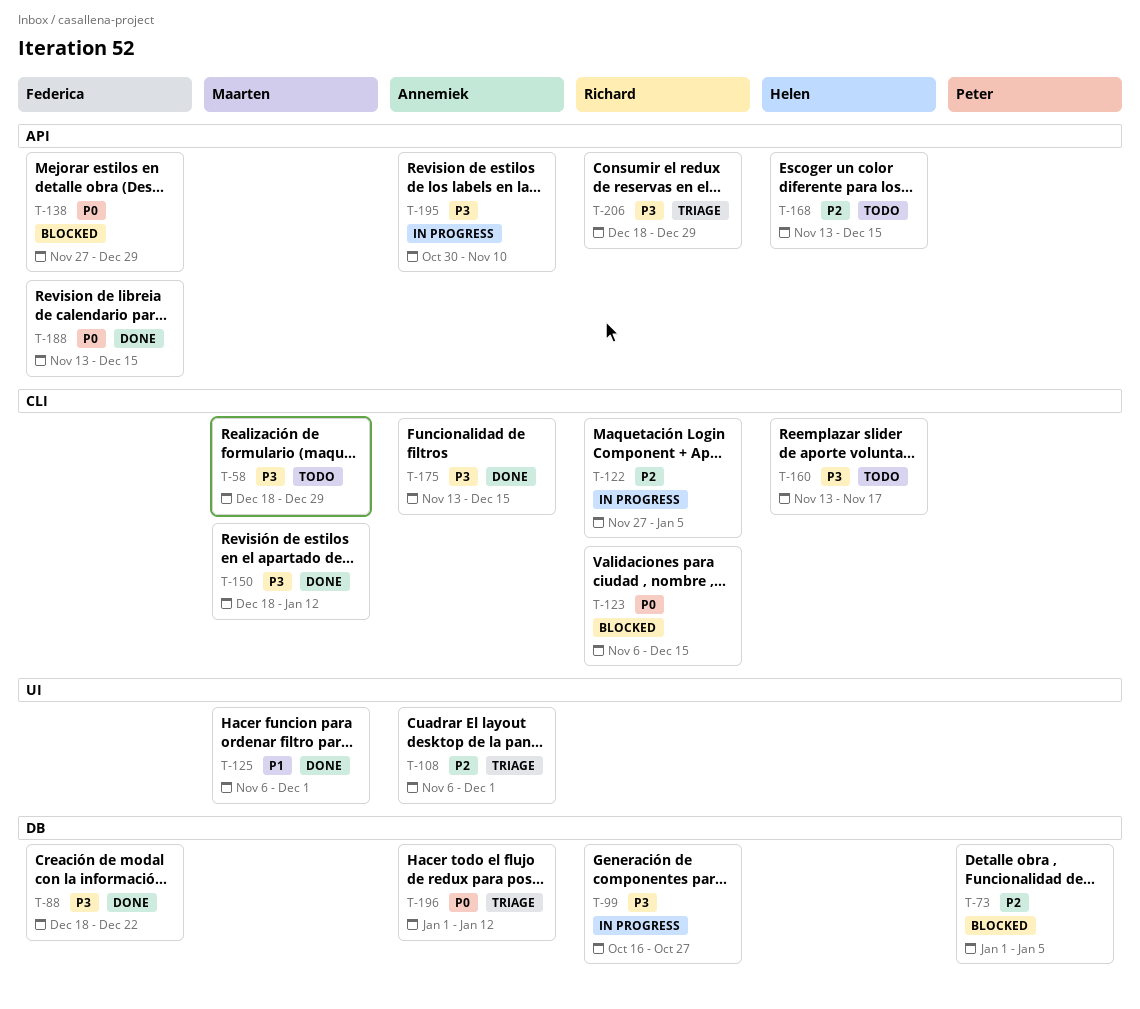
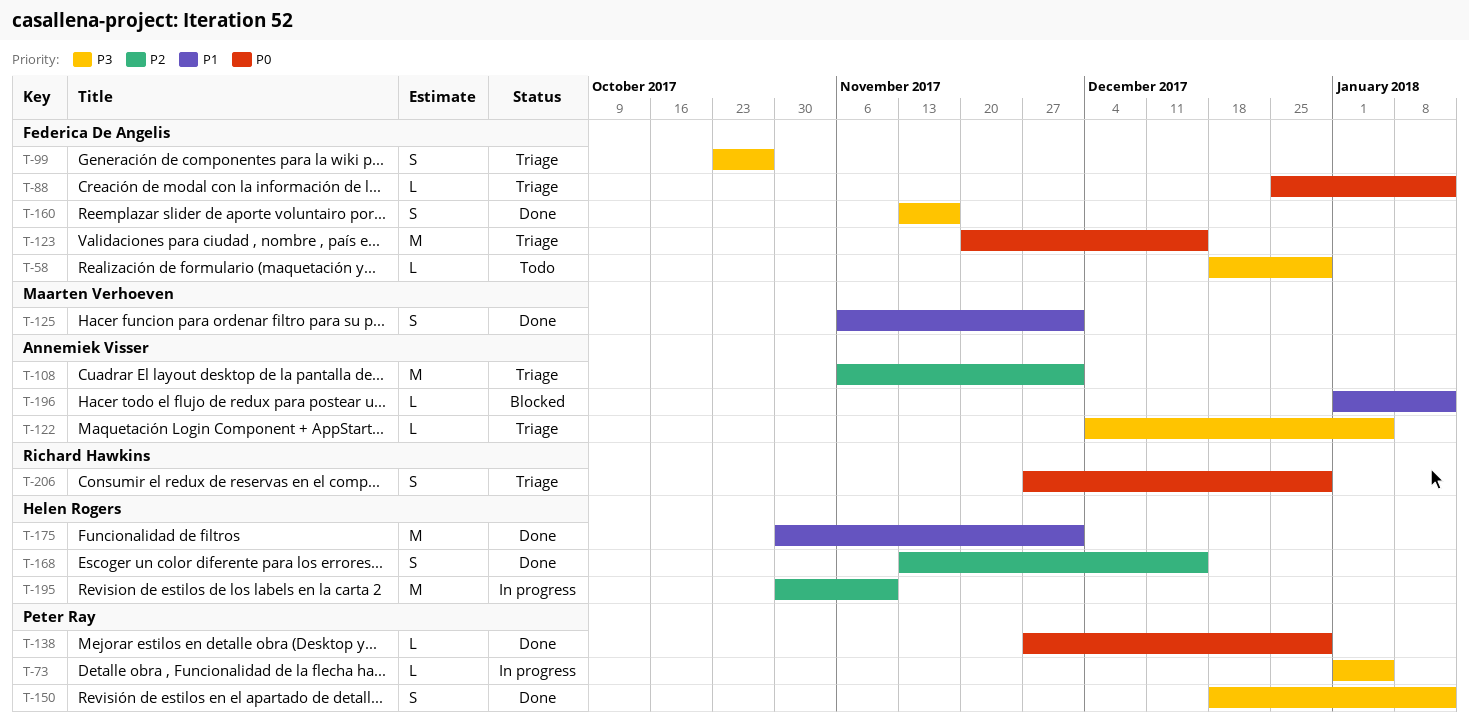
T-58, owner: Maarten Verhoeven -> Federica De Angelis
T-73, status: Blocked -> In progress
T-73, priority: P2 -> P3
T-88, status: Done -> Triage
T-88, priority: P3 -> P0
T-88, start: Dec 18 -> Dec 25
T-88, due: Dec 22 -> Jan 12
T-99, status: In progress -> Triage
T-99, owner: Richard Hawkins -> Federica De Angelis
T-99, start: Oct 16 -> Oct 23
T-122, status: In progress -> Triage
T-122, owner: Richard Hawkins -> Annemiek Visser
T-122, priority: P2 -> P3
T-122, start: Nov 27 -> Dec 4
T-123, status: Blocked -> Triage
T-123, owner: Richard Hawkins -> Federica De Angelis
T-123, start: Nov 6 -> Nov 20
T-138, status: Blocked -> Done
T-138, owner: Federica De Angelis -> Peter Ray
T-150, owner: Maarten Verhoeven -> Peter Ray
T-160, status: Todo -> Done
T-160, owner: Helen Rogers -> Federica De Angelis
T-168, status: Todo -> Done
T-175, owner: Annemiek Visser -> Helen Rogers
T-175, priority: P3 -> P1
T-175, start: Nov 13 -> Oct 30
T-175, due: Dec 15 -> Dec 1
T-188: present -> none
T-195, owner: Annemiek Visser -> Helen Rogers
T-195, priority: P3 -> P2
T-196, status: Triage -> Blocked
T-196, priority: P0 -> P1
T-206, priority: P3 -> P0
T-206, start: Dec 18 -> Nov 27

